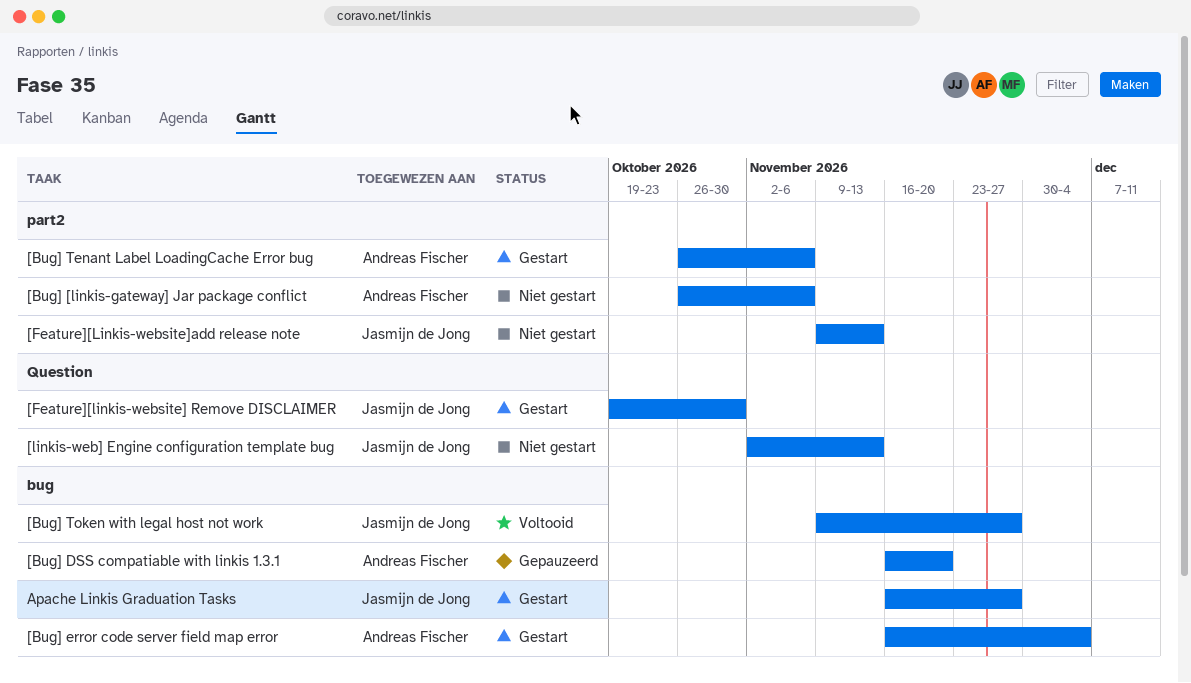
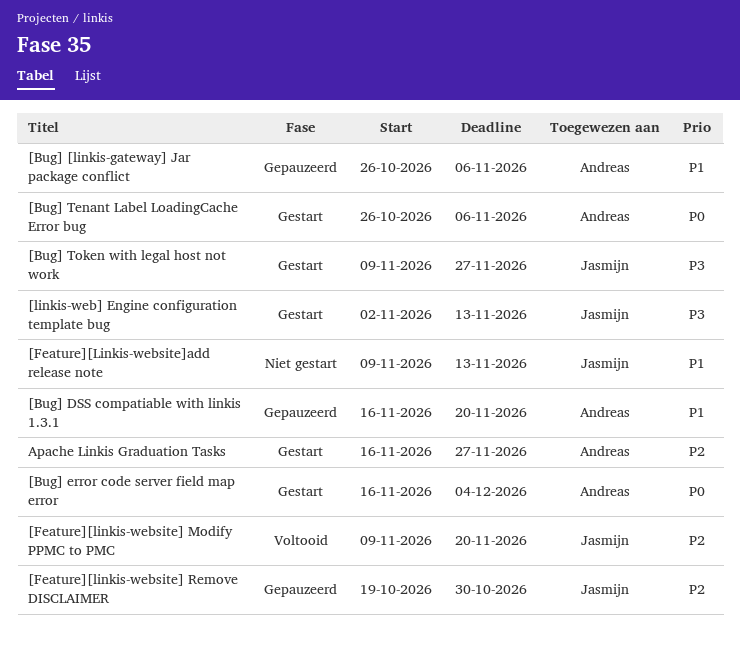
[Bug] [linkis-gateway] Jar package conflict, status: Niet gestart -> Gepauzeerd
[Bug] Token with legal host not work, status: Voltooid -> Gestart
[Feature][linkis-website] Modify PPMC to PMC: none -> present
[Feature][linkis-website] Remove DISCLAIMER, status: Gestart -> Gepauzeerd
[linkis-web] Engine configuration template bug, status: Niet gestart -> Gestart
Apache Linkis Graduation Tasks, owner: Jasmijn de Jong -> Andreas Fischer

